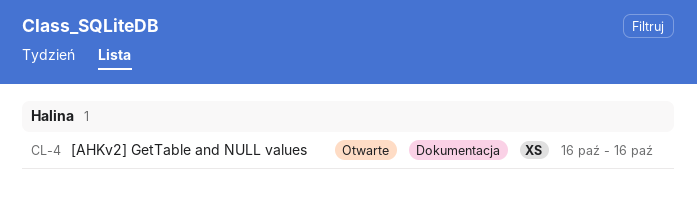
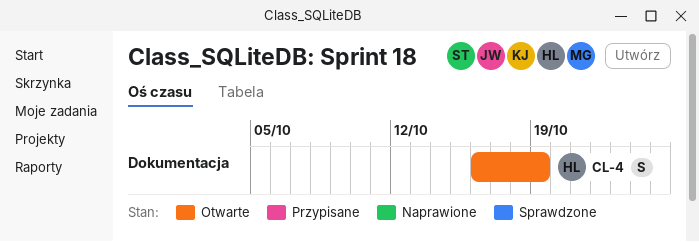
CL-4, estimate: XS -> S
CL-4, due: Oct 16 -> Oct 19

